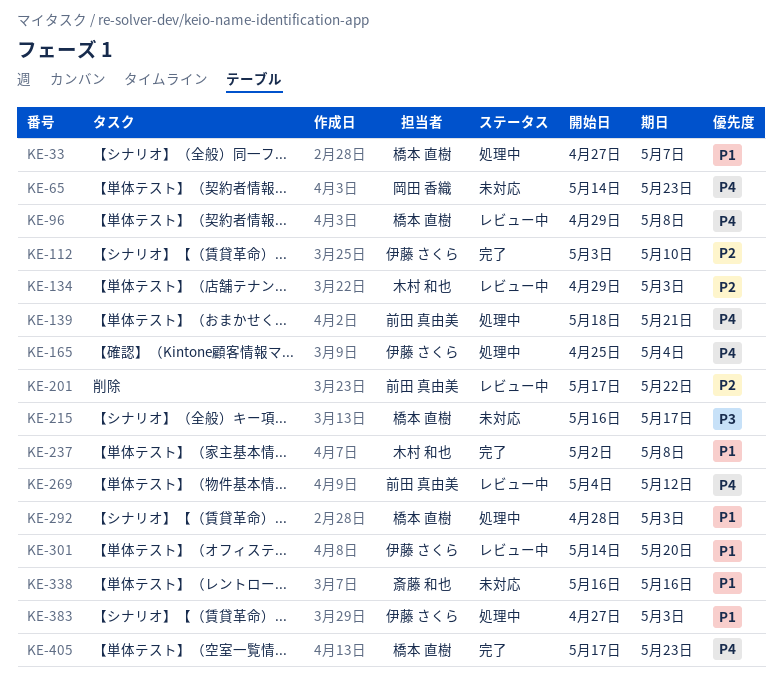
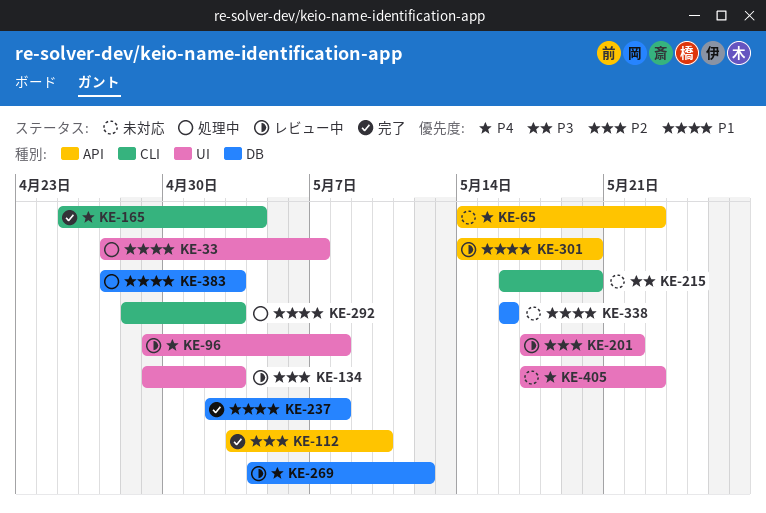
KE-139: present -> none
KE-165, status: 処理中 -> 完了
KE-215, due: May 17 -> May 20
KE-405, status: 完了 -> 未対応

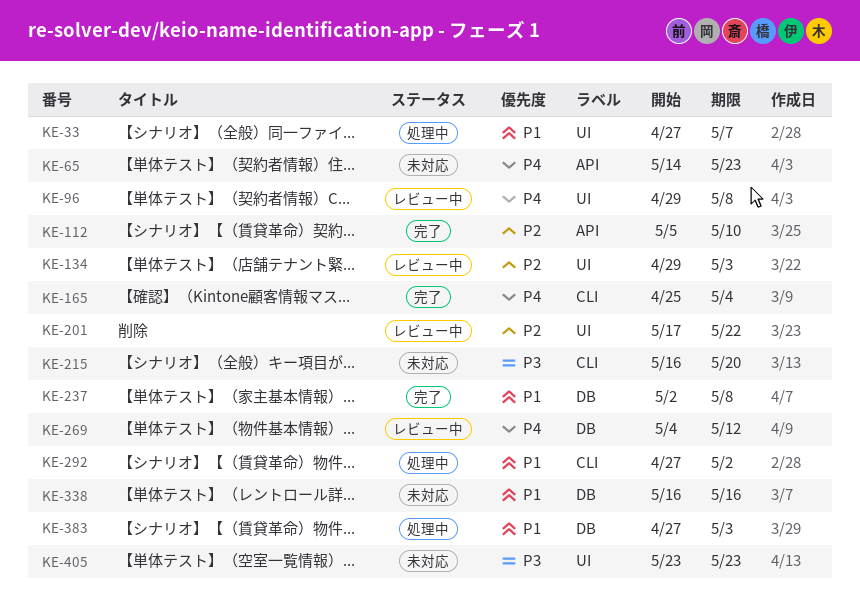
KE-112, start: May 3 -> May 5
KE-292, start: Apr 28 -> Apr 27
KE-292, due: May 3 -> May 2
KE-301: present -> none
KE-405, priority: P4 -> P3
KE-405, start: May 17 -> May 23

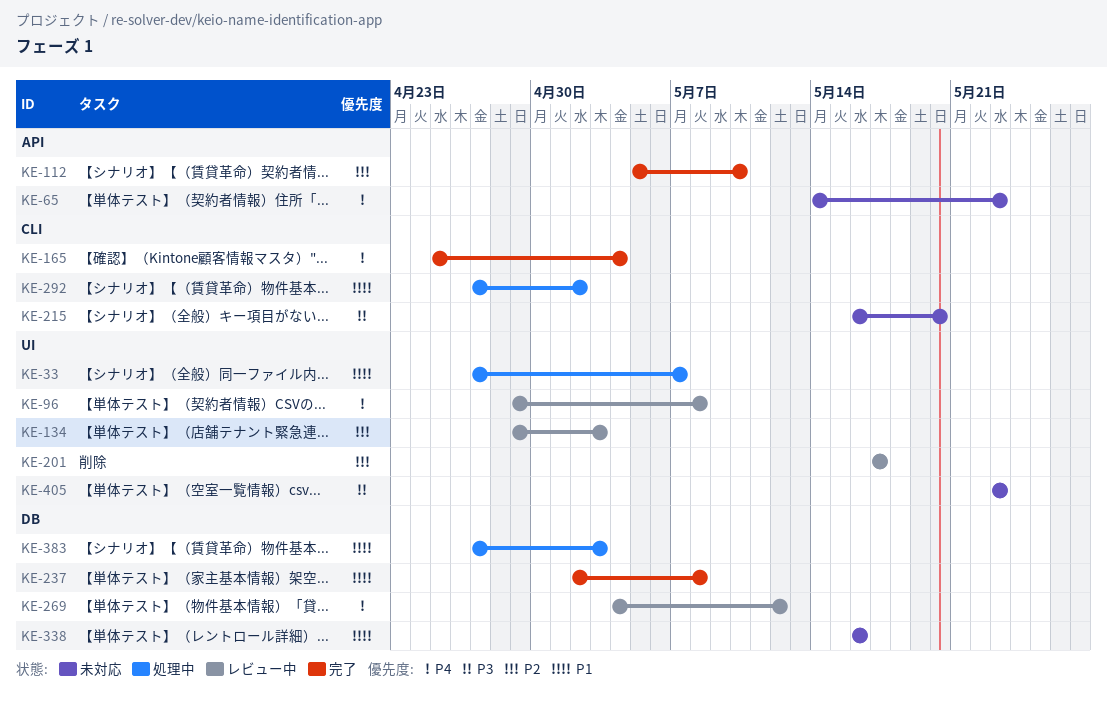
KE-201, due: May 22 -> May 17

